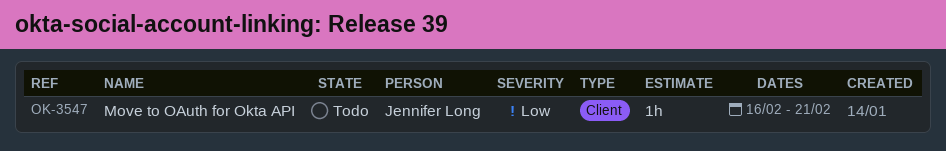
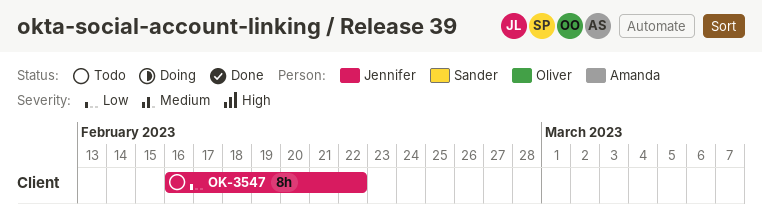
OK-3547, estimate: 1h -> 8h
OK-3547, due: Feb 21 -> Feb 22

